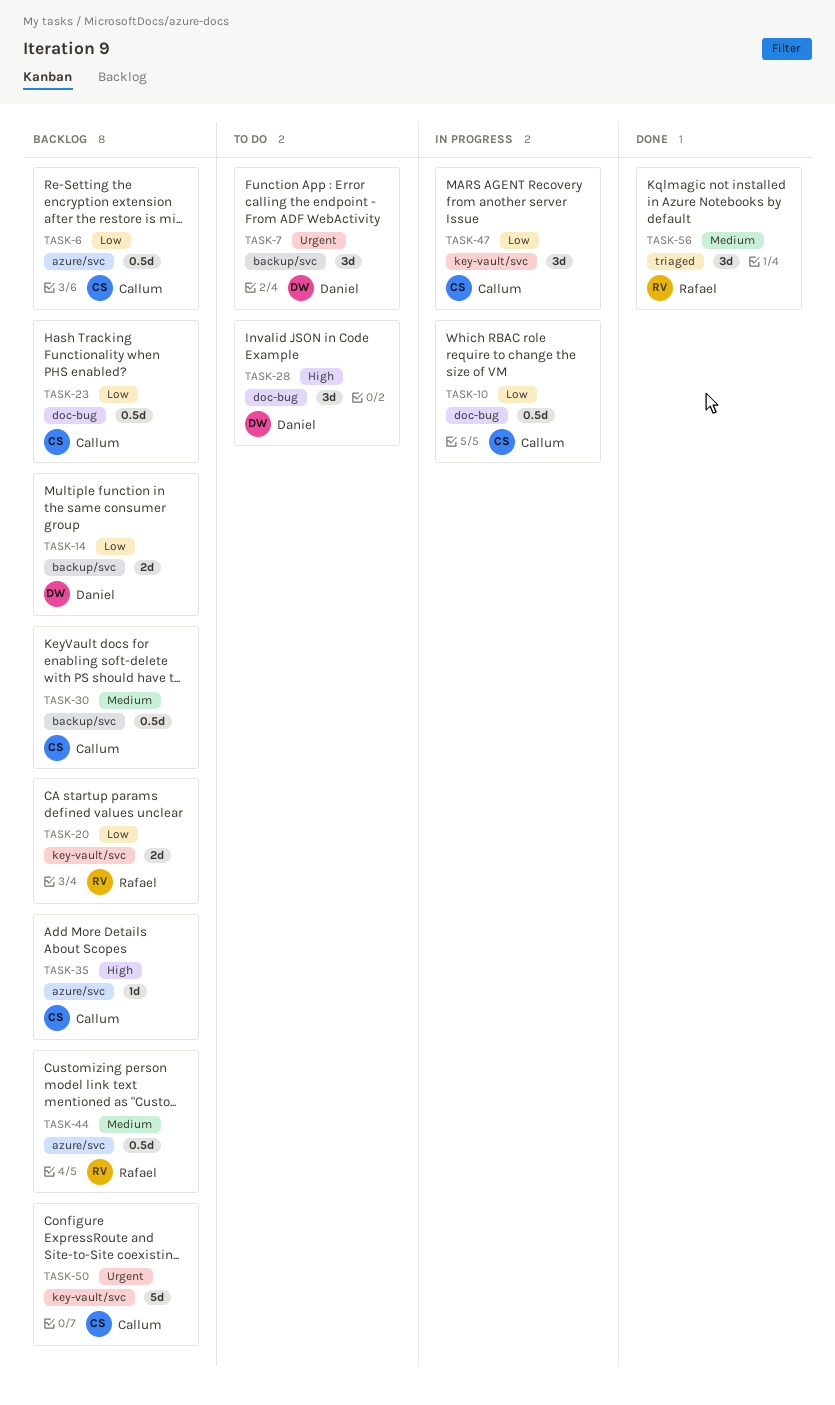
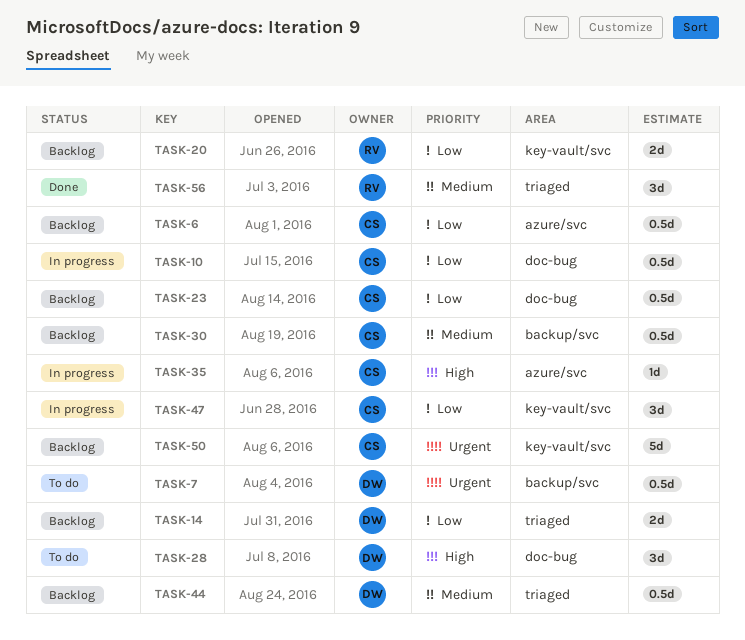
TASK-7, estimate: 3d -> 0.5d
TASK-14, label: backup/svc -> triaged
TASK-35, status: Backlog -> In progress
TASK-44, owner: Rafael -> Daniel
TASK-44, label: azure/svc -> triaged

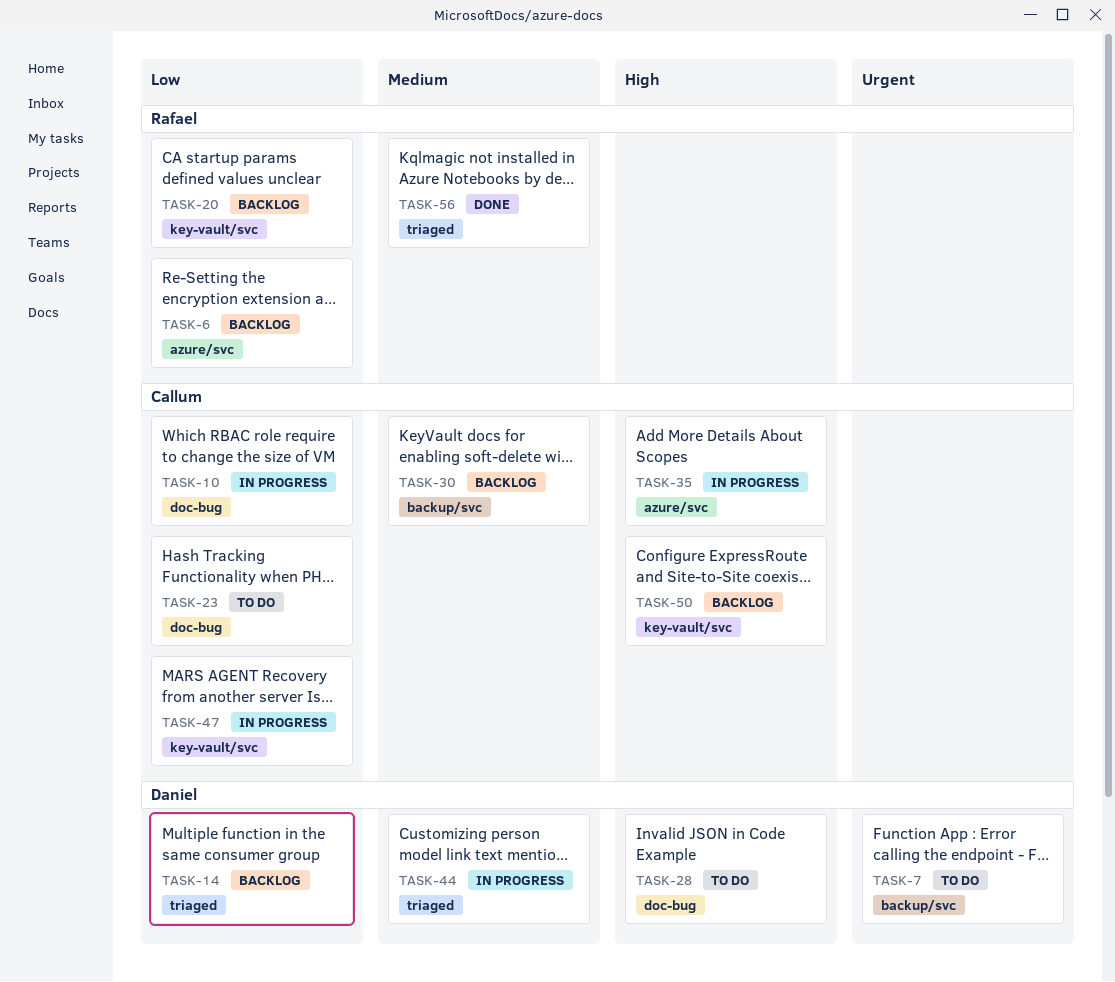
TASK-6, owner: Callum -> Rafael
TASK-23, status: Backlog -> To do
TASK-44, status: Backlog -> In progress
TASK-50, priority: Urgent -> High

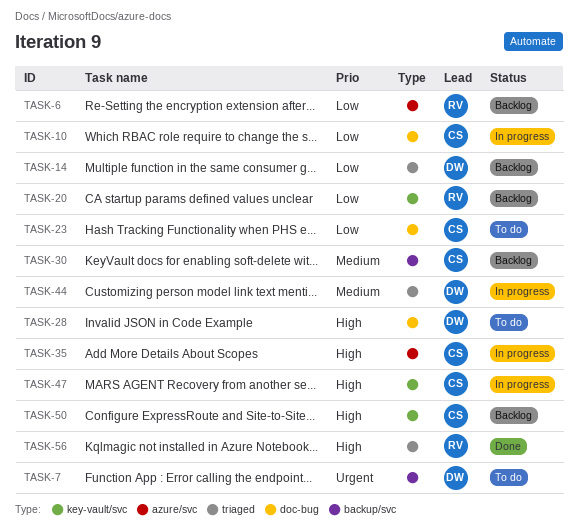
TASK-47, priority: Low -> High
TASK-56, priority: Medium -> High

